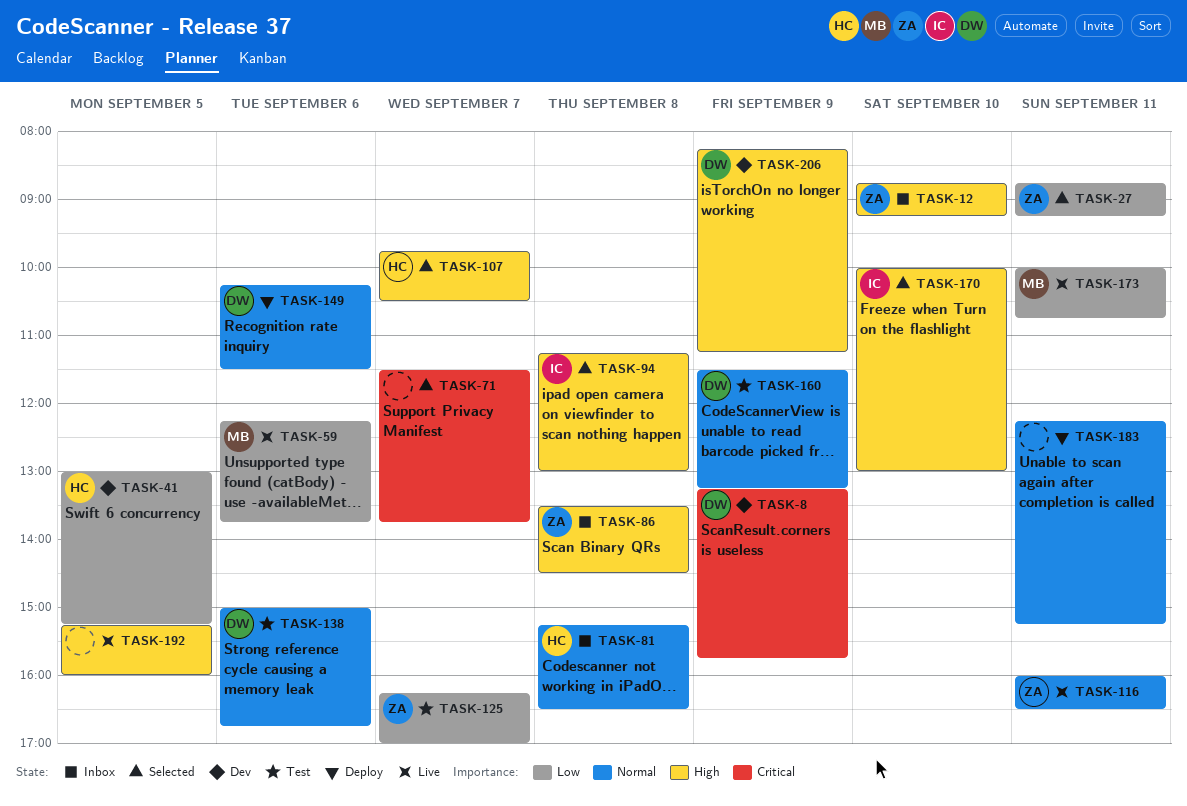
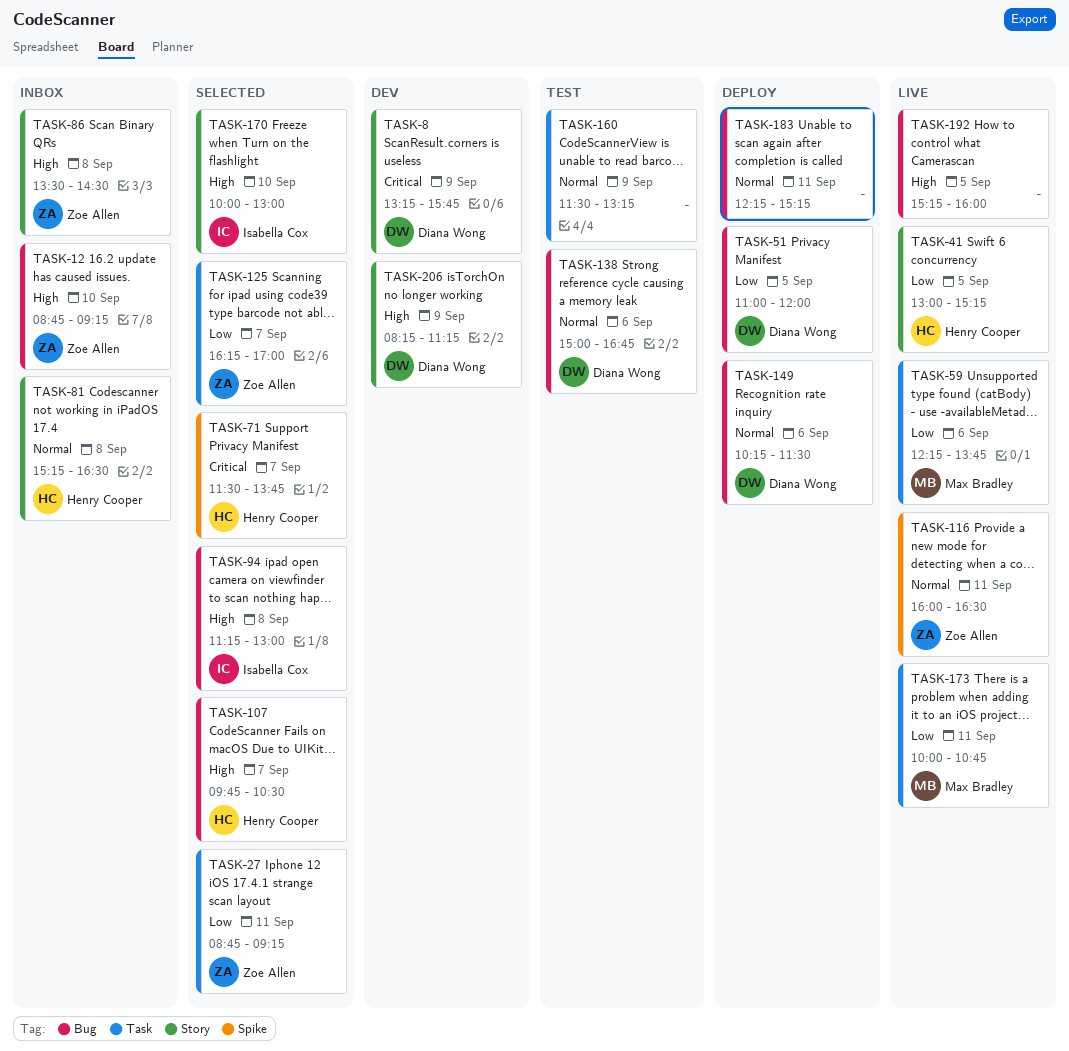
TASK-41, status: Dev -> Live
TASK-51: none -> present
TASK-71, owner: none -> Henry Cooper
TASK-125, status: Test -> Selected
TASK-160, owner: Diana Wong -> none

